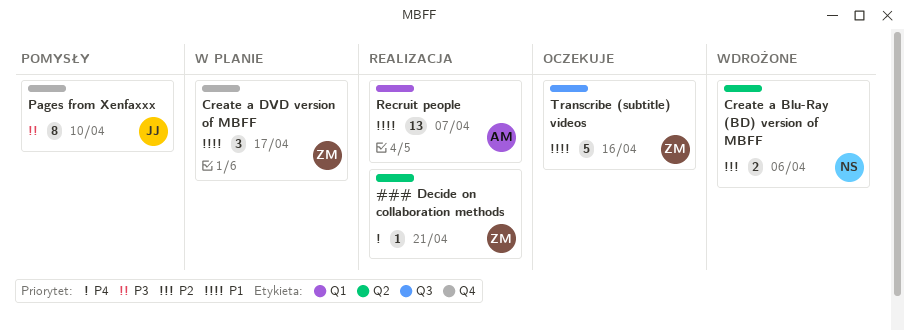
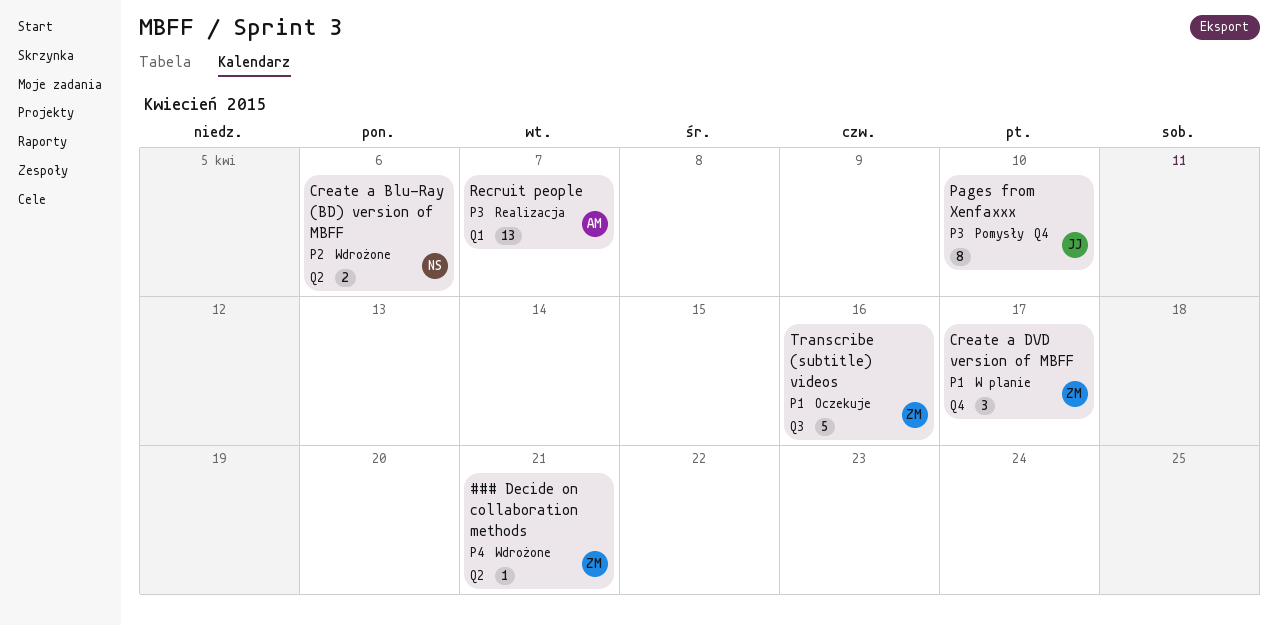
### Decide on collaboration methods, status: Realizacja -> Wdrożone
Recruit people, priority: P1 -> P3

